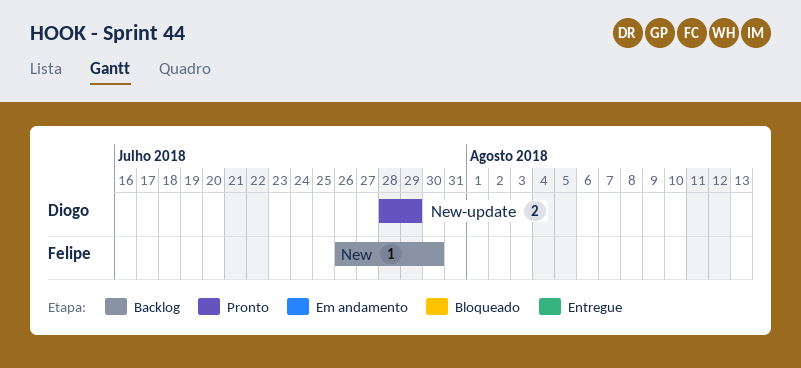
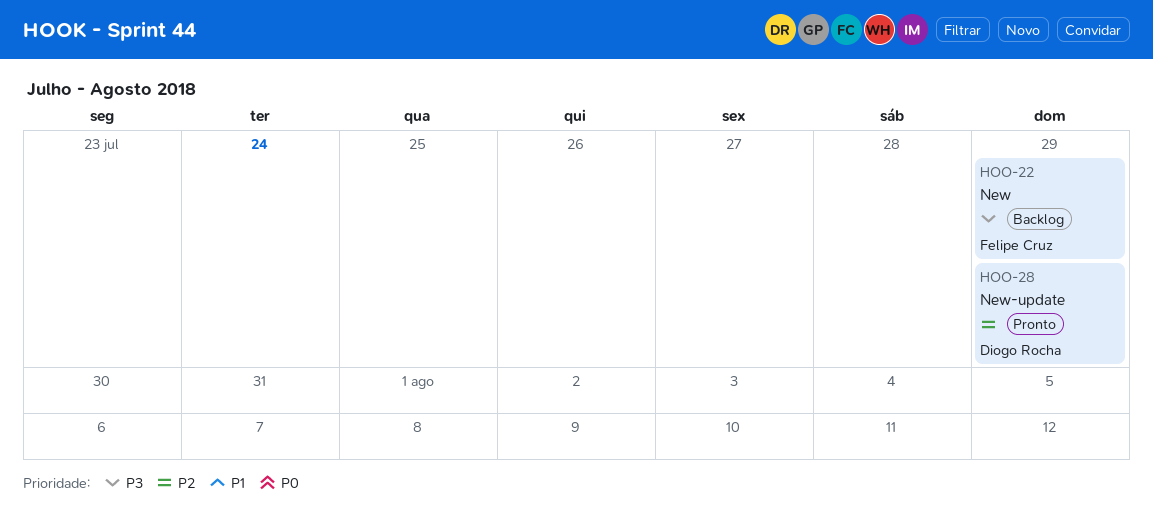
New, due: Jul 30 -> Jul 29

